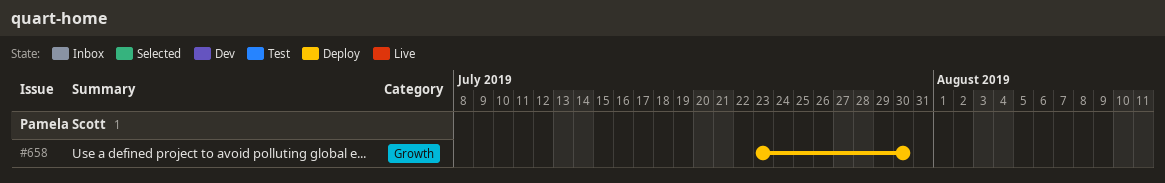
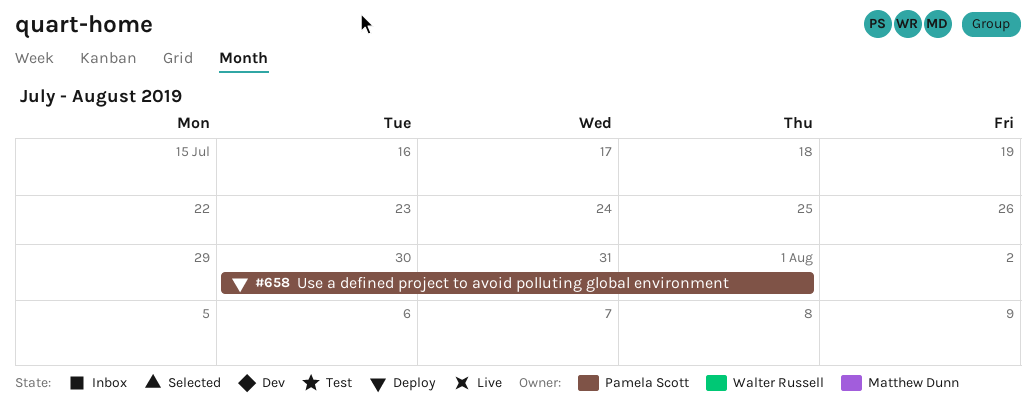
#658, start: Jul 23 -> Jul 30
#658, due: Jul 30 -> Aug 1

